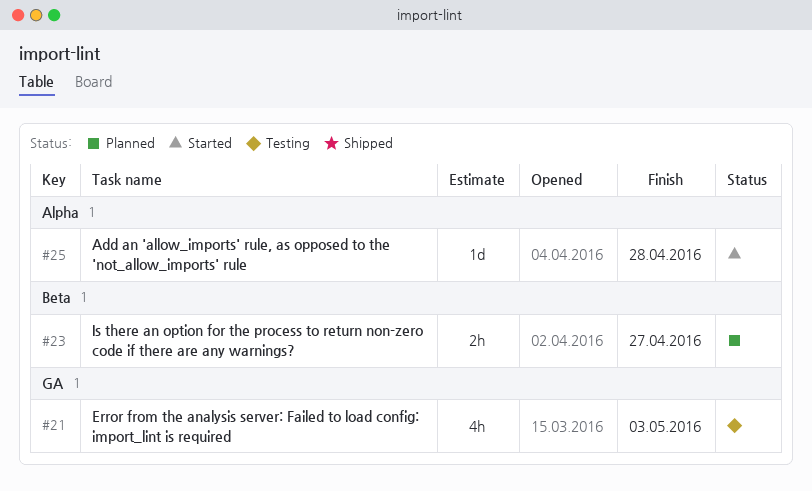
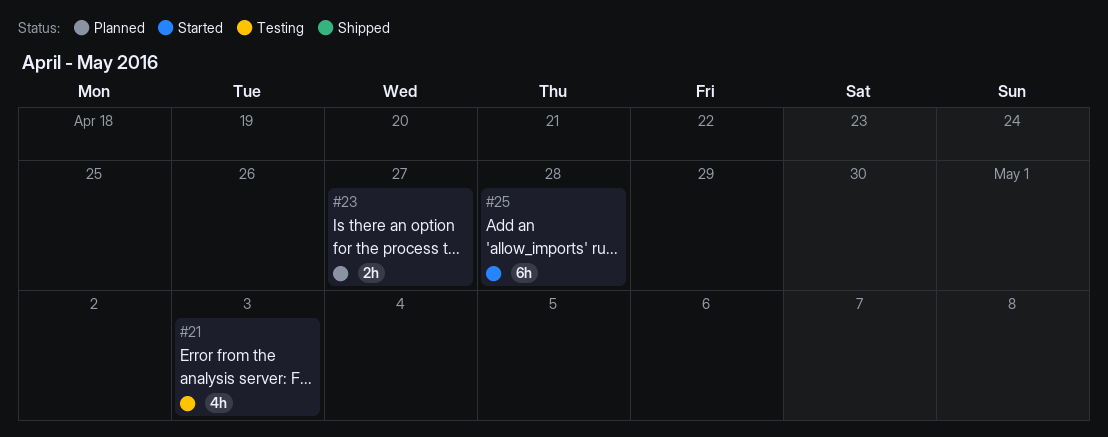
#25, estimate: 1d -> 6h

